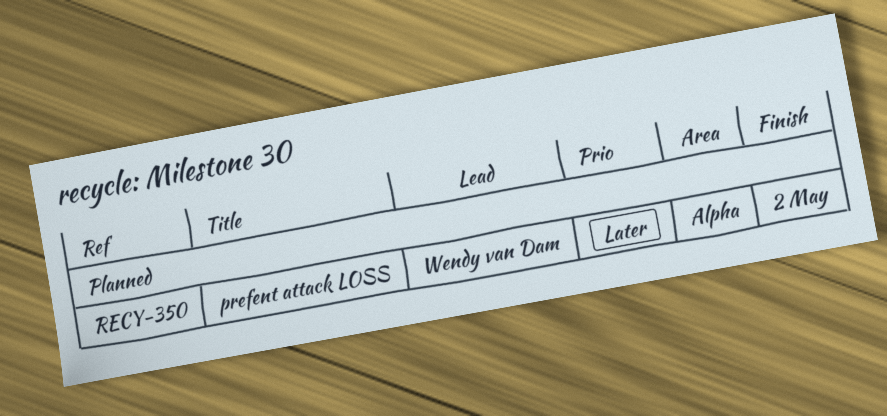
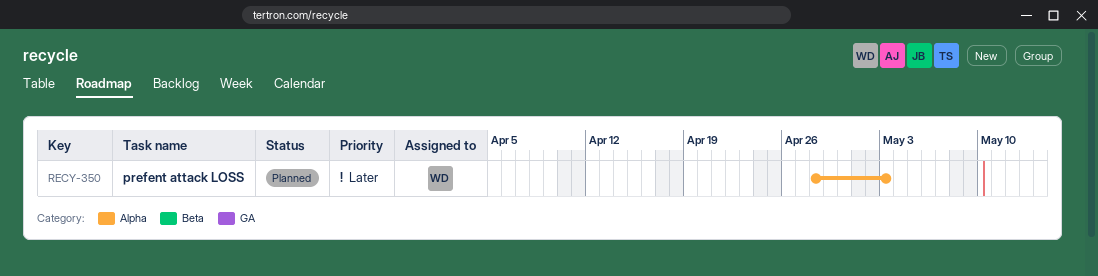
RECY-350, due: May 2 -> May 3

